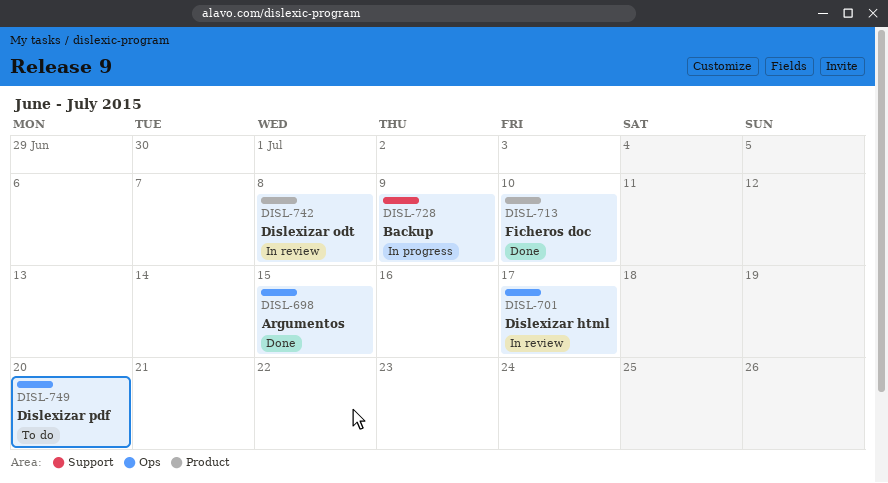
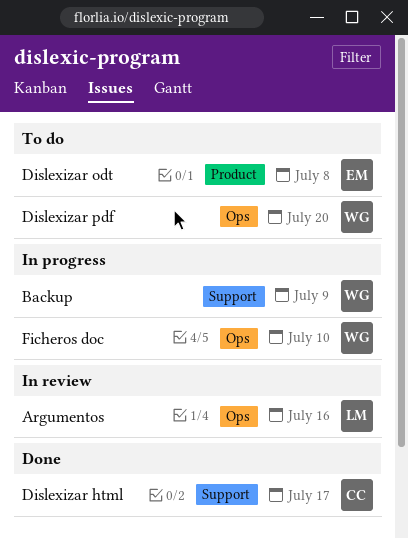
Argumentos, status: Done -> In review
Argumentos, due: Jul 15 -> Jul 16
Dislexizar html, status: In review -> Done
Dislexizar html, label: Ops -> Support
Dislexizar odt, status: In review -> To do
Ficheros doc, status: Done -> In progress
Ficheros doc, label: Product -> Ops

